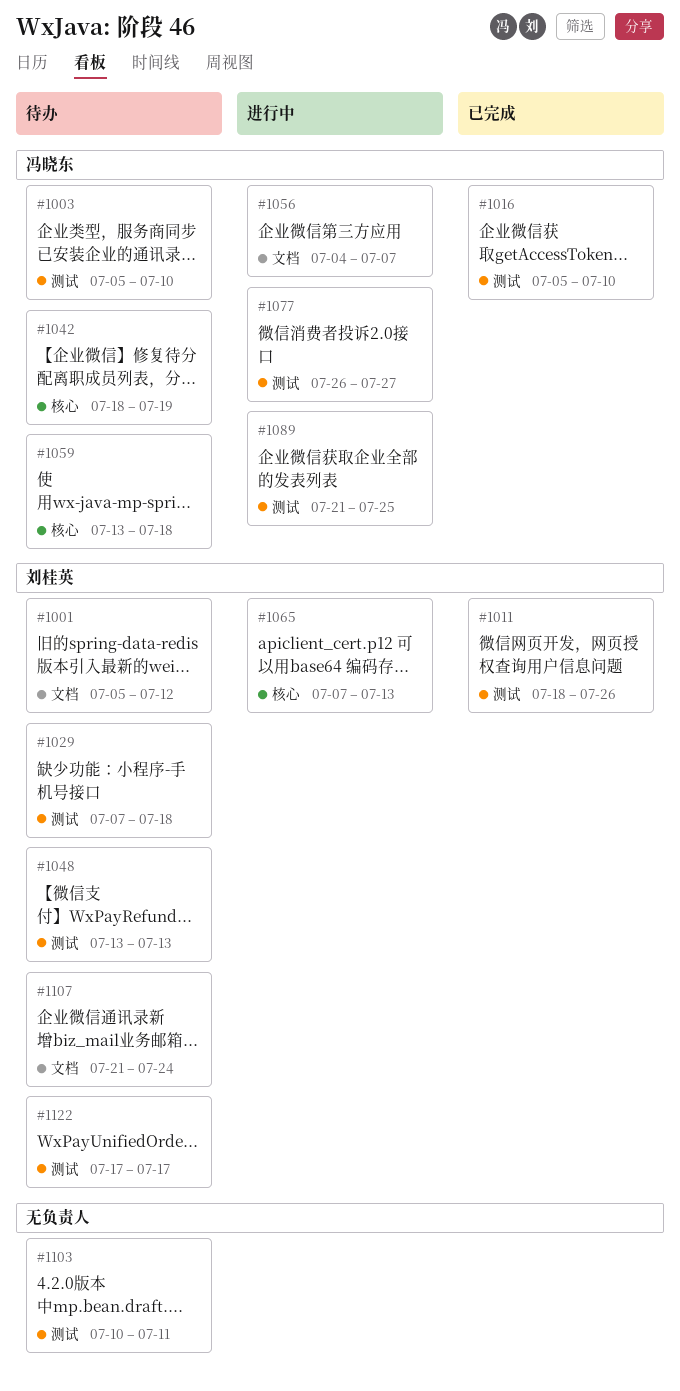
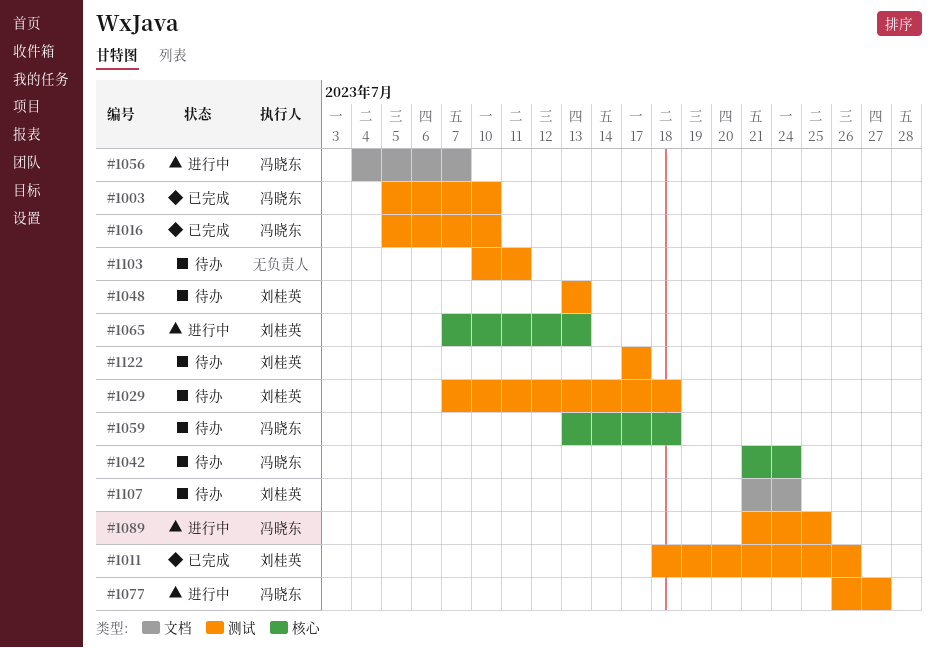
#1001: present -> none
#1003, status: 待办 -> 已完成
#1042, start: Jul 18 -> Jul 21
#1042, due: Jul 19 -> Jul 24

